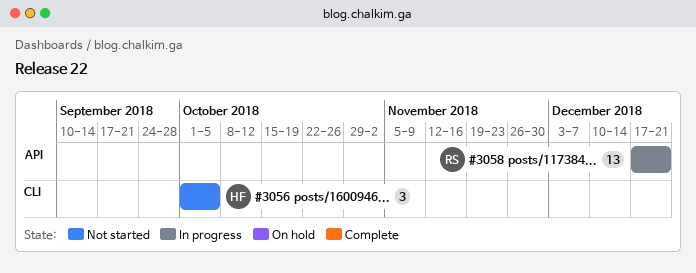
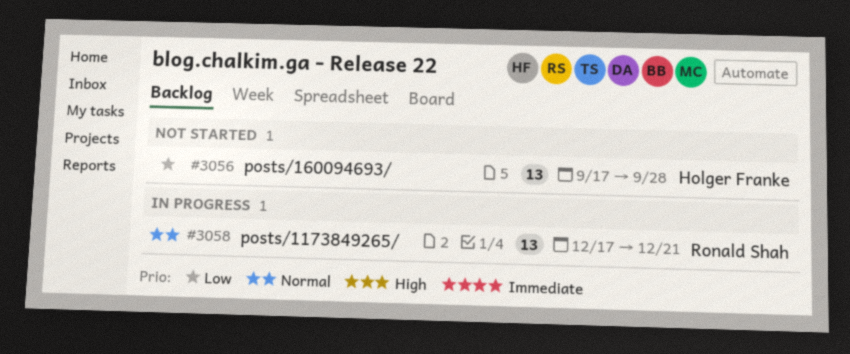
#3056, estimate: 3 -> 13
#3056, start: Oct 1 -> Sep 17
#3056, due: Oct 5 -> Sep 28

